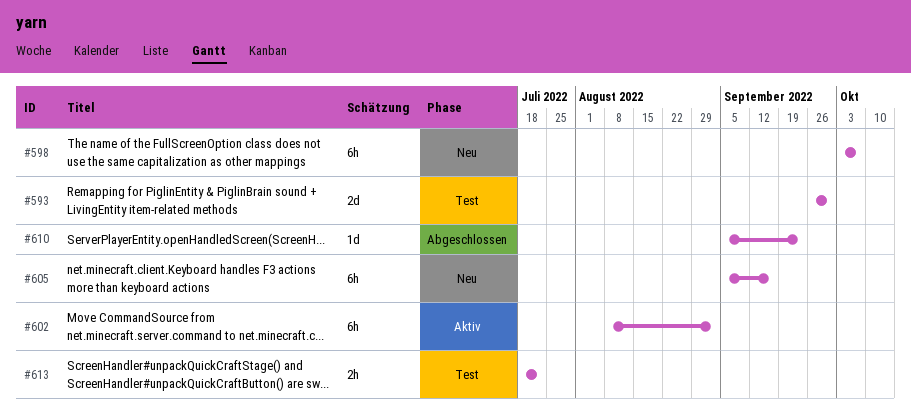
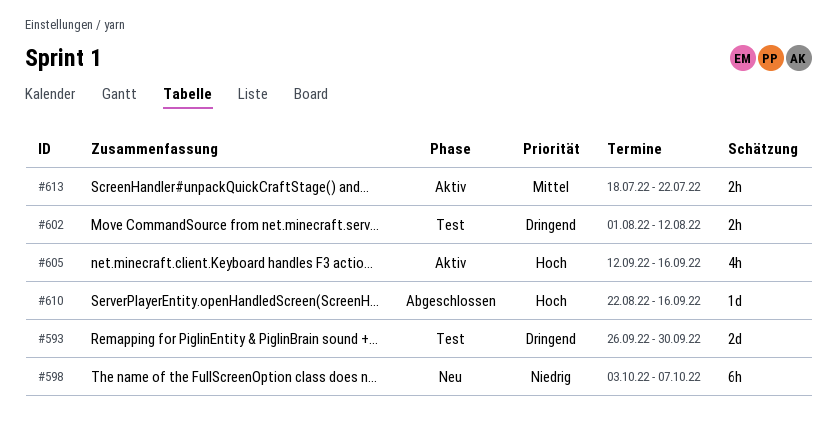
#602, status: Aktiv -> Test
#602, estimate: 6h -> 2h
#602, start: Aug 8 -> Aug 1
#602, due: Sep 2 -> Aug 12
#605, status: Neu -> Aktiv
#605, estimate: 6h -> 4h
#605, start: Sep 5 -> Sep 12
#610, start: Sep 5 -> Aug 22
#610, due: Sep 23 -> Sep 16
#613, status: Test -> Aktiv

